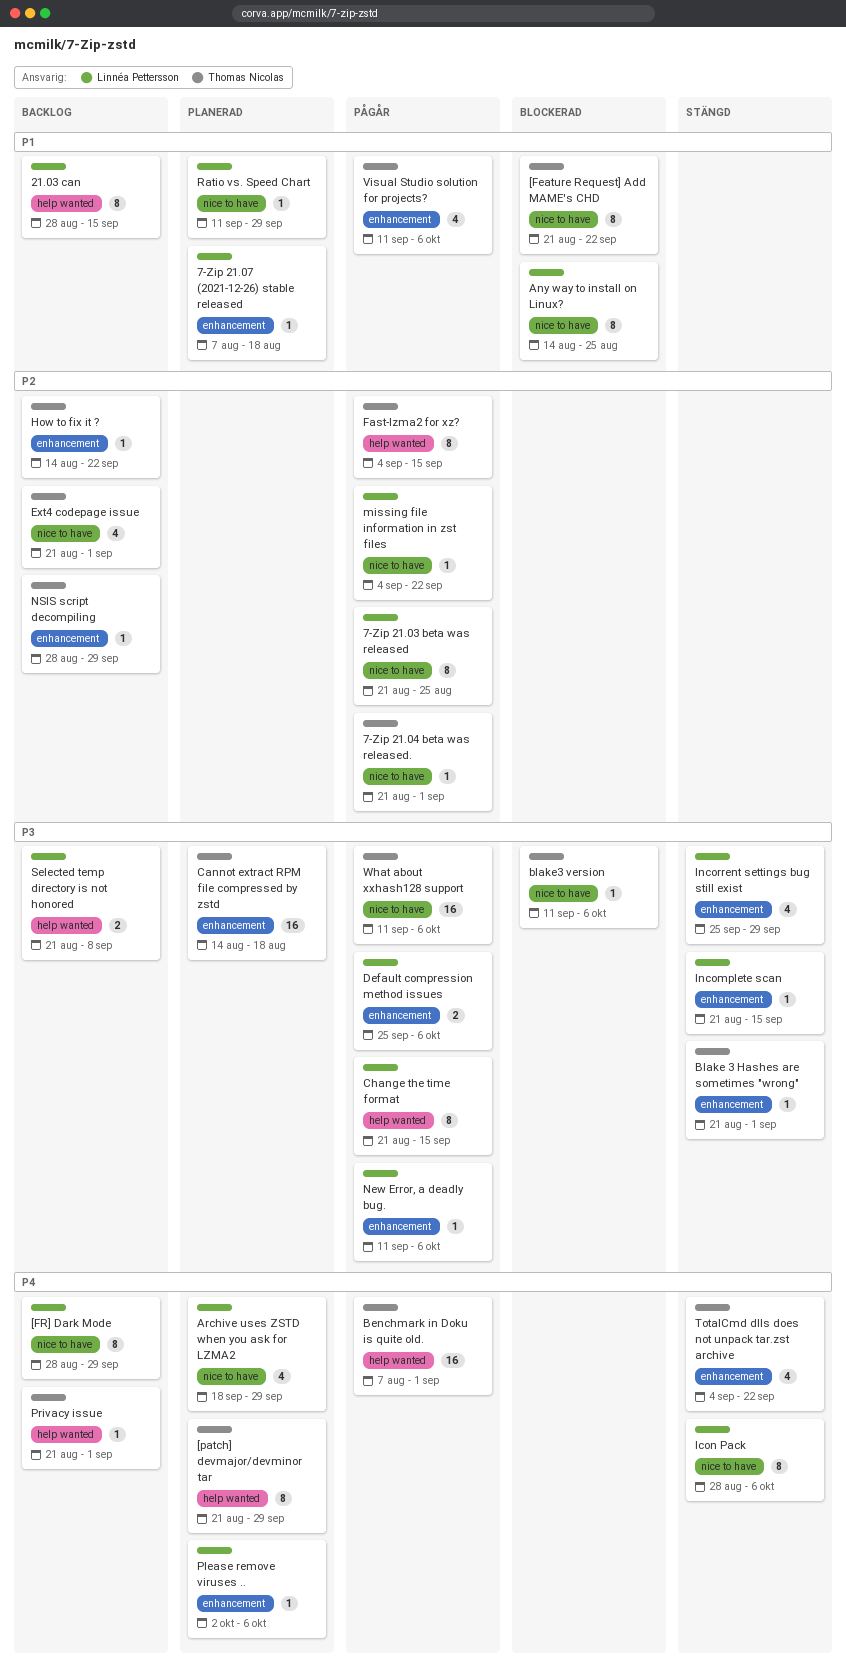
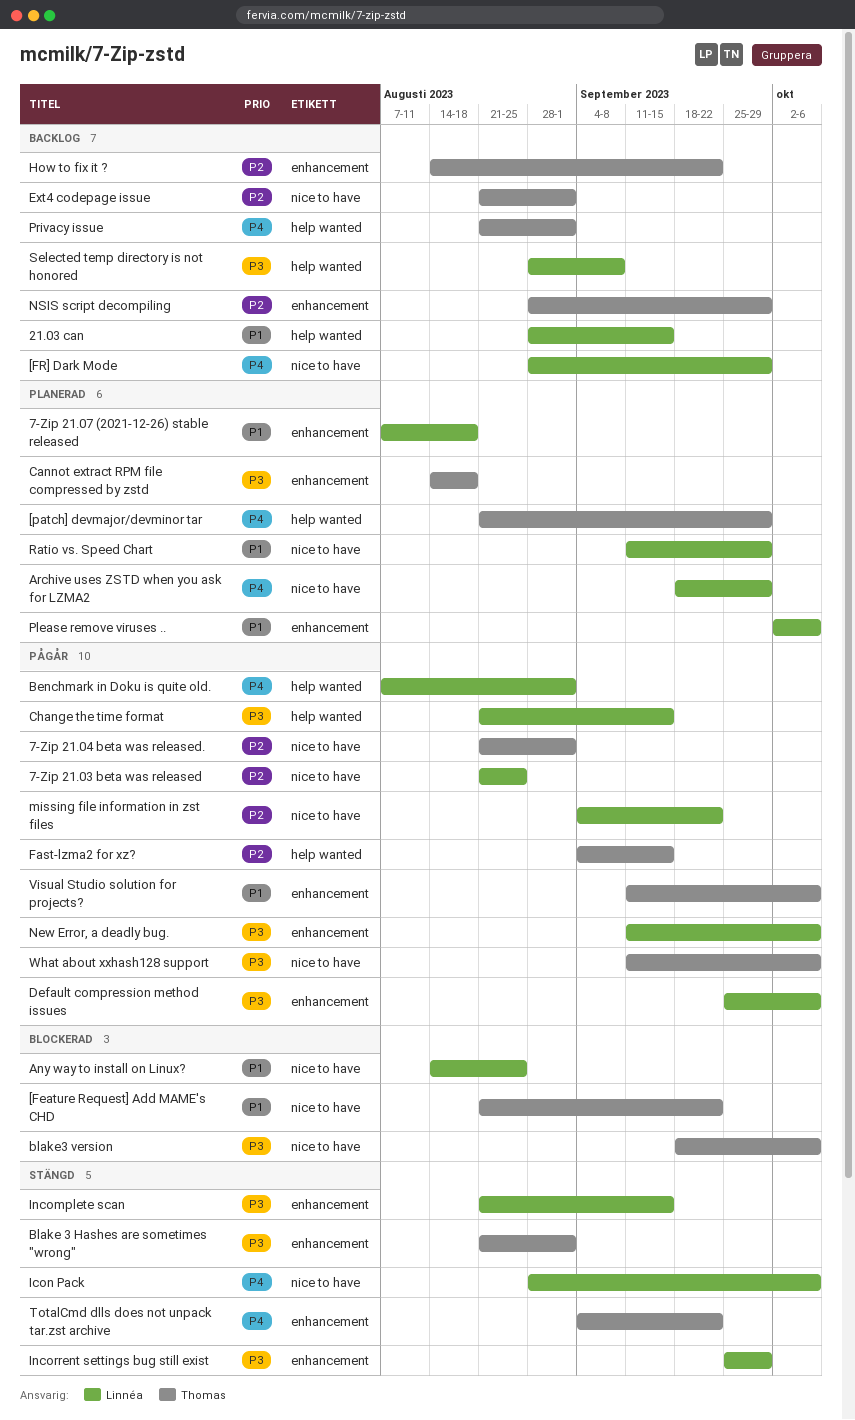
Benchmark in Doku is quite old., owner: Thomas Nicolas -> Linnéa Pettersson
blake3 version, start: Sep 11 -> Sep 18
Please remove viruses .., priority: P4 -> P1
Selected temp directory is not honored, start: Aug 21 -> Aug 28

